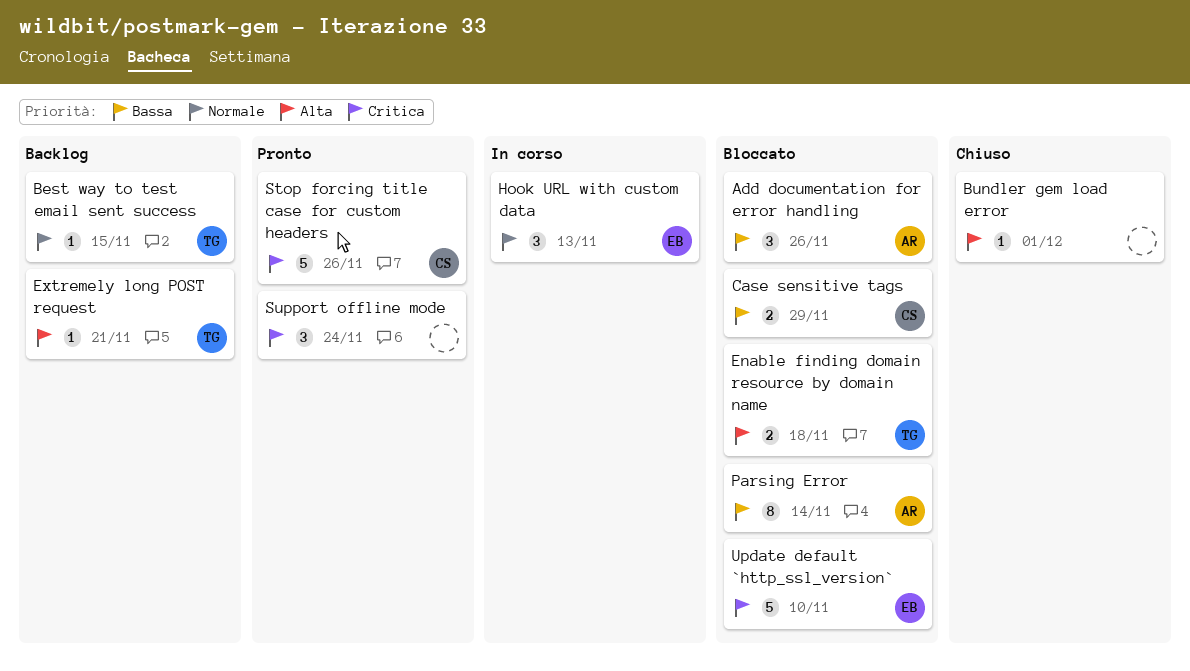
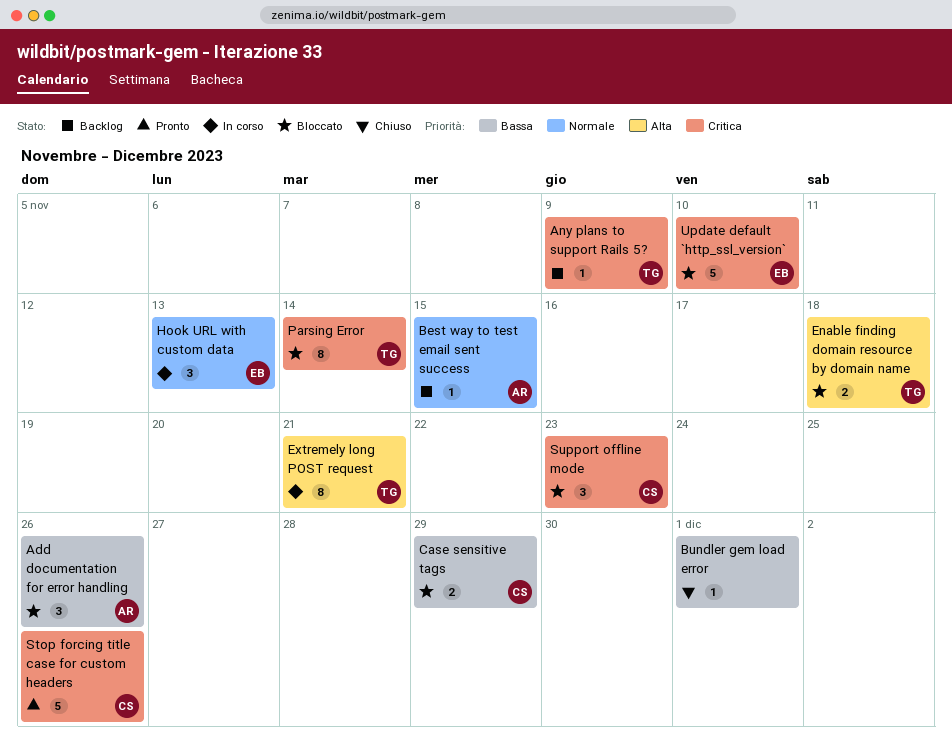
Any plans to support Rails 5?: none -> present
Best way to test email sent success, owner: TG -> AR
Bundler gem load error, priority: Alta -> Bassa
Extremely long POST request, status: Backlog -> In corso
Extremely long POST request, estimate: 1 -> 8
Parsing Error, owner: AR -> TG
Parsing Error, priority: Bassa -> Critica
Support offline mode, status: Pronto -> Bloccato
Support offline mode, owner: none -> CS
Support offline mode, due: Nov 24 -> Nov 23

